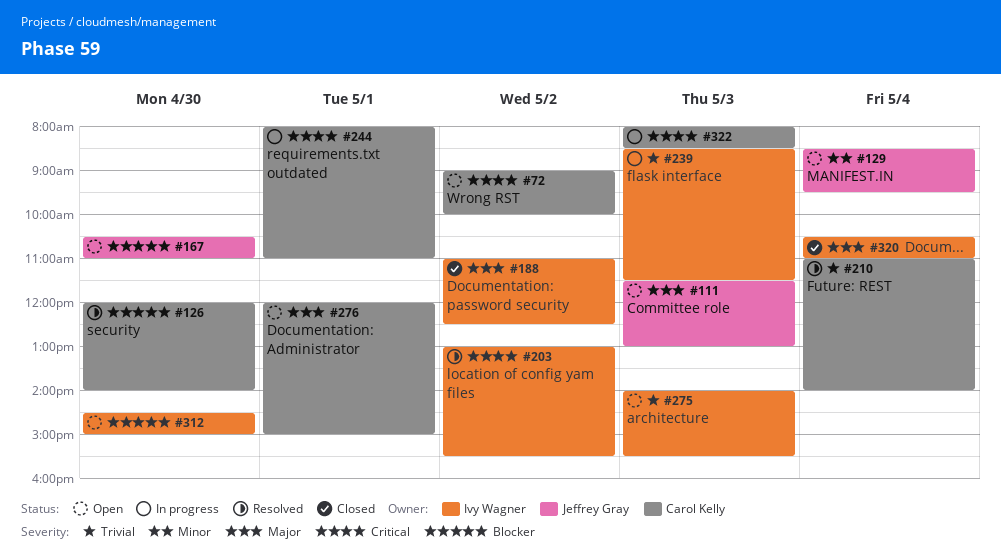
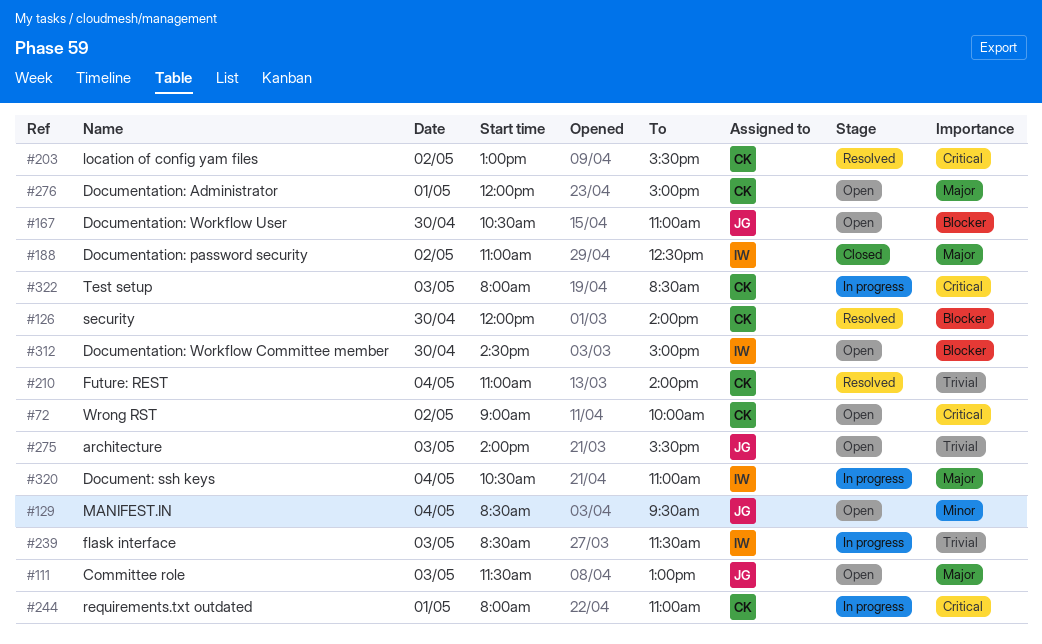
#203, owner: Ivy Wagner -> Carol Kelly
#275, owner: Ivy Wagner -> Jeffrey Gray
#320, status: Closed -> In progress

